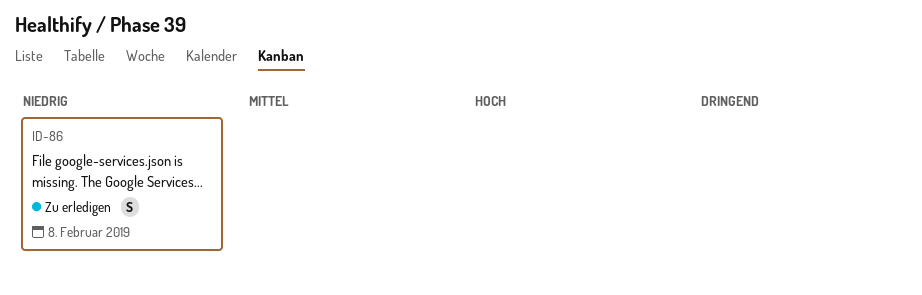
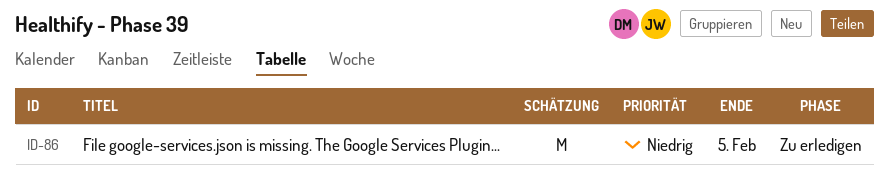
ID-86, estimate: S -> M
ID-86, due: Feb 8 -> Feb 5

